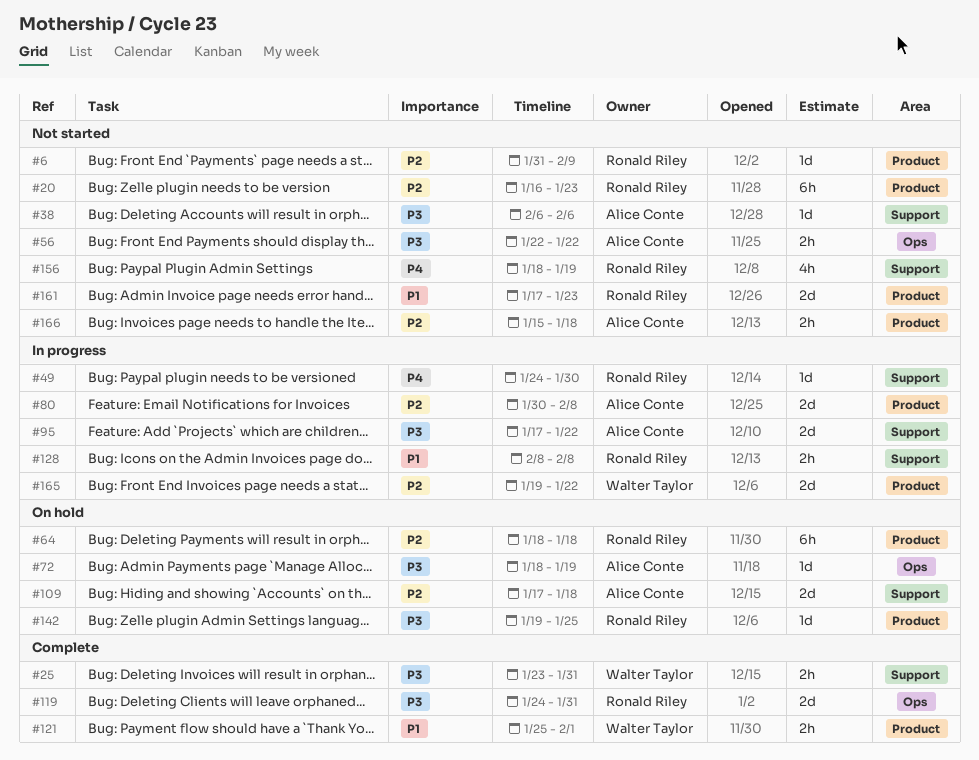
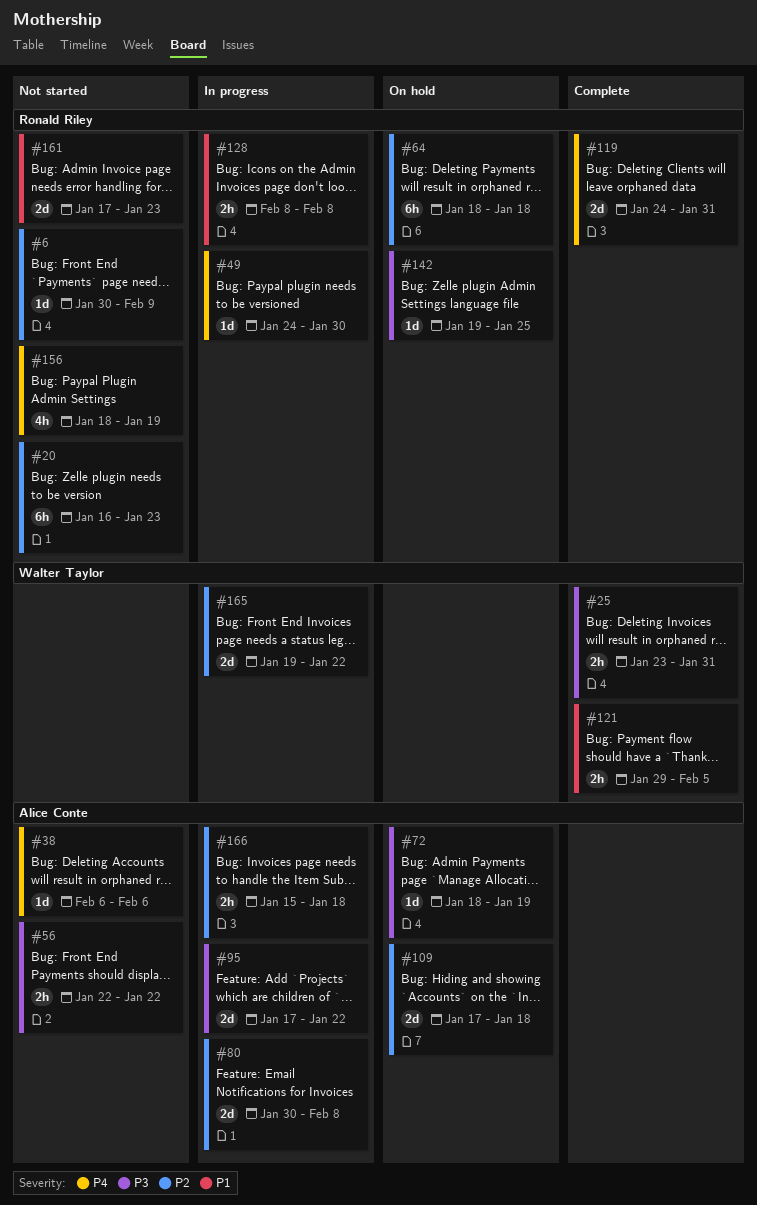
#6, start: Jan 31 -> Jan 30
#38, priority: P3 -> P4
#119, priority: P3 -> P4
#121, start: Jan 25 -> Jan 29
#121, due: Feb 1 -> Feb 5
#166, status: Not started -> In progress

